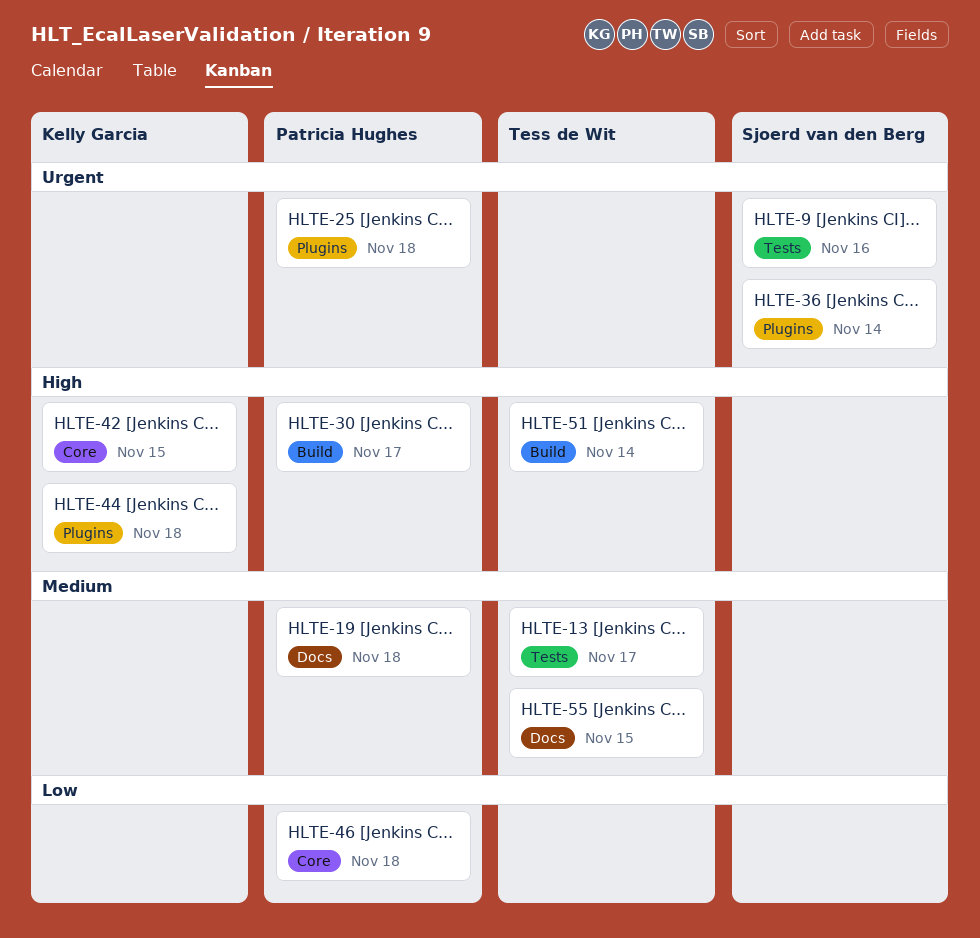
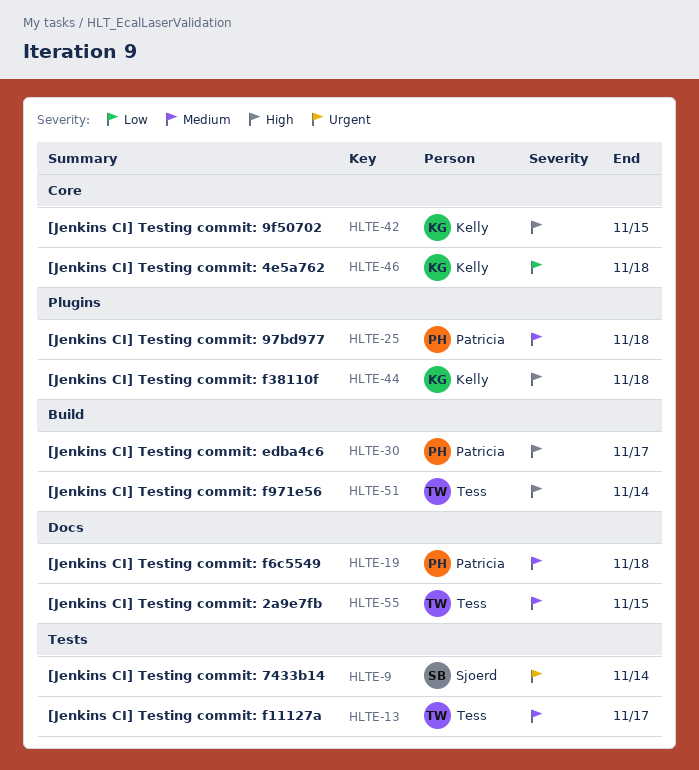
HLTE-9, due: Nov 16 -> Nov 14
HLTE-25, priority: Urgent -> Medium
HLTE-36: present -> none
HLTE-46, owner: Patricia Hughes -> Kelly Garcia

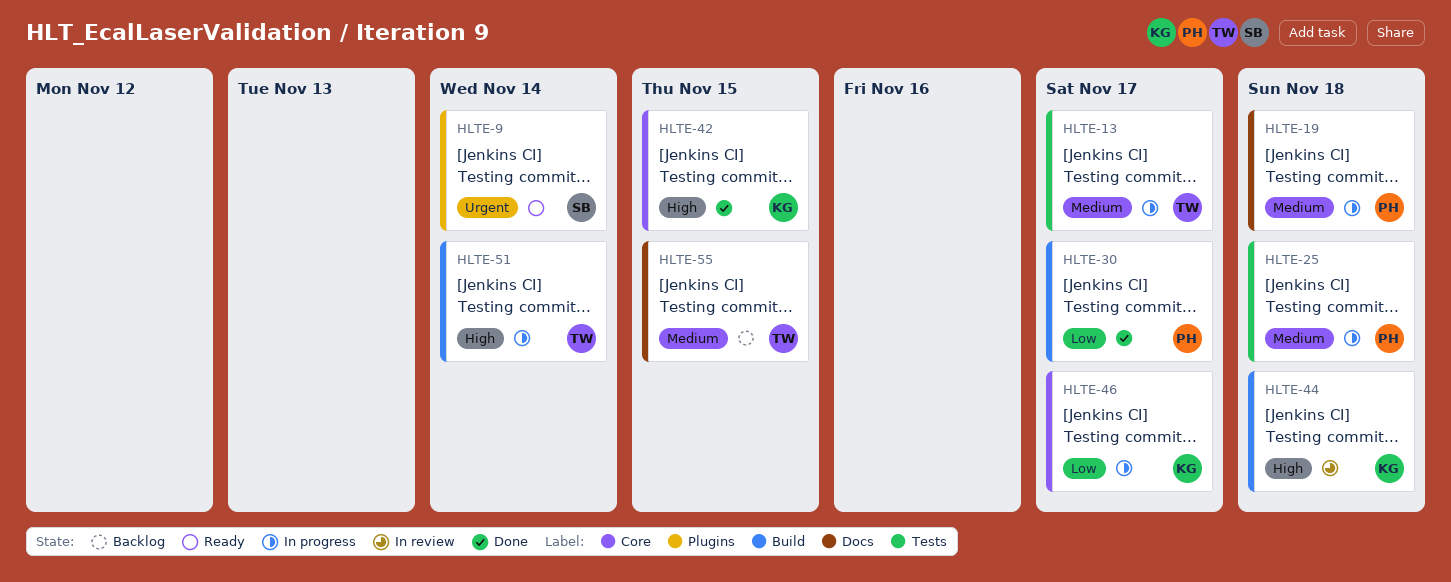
HLTE-9, label: Tests -> Plugins
HLTE-25, label: Plugins -> Tests
HLTE-30, priority: High -> Low
HLTE-44, label: Plugins -> Build
HLTE-46, due: Nov 18 -> Nov 17

